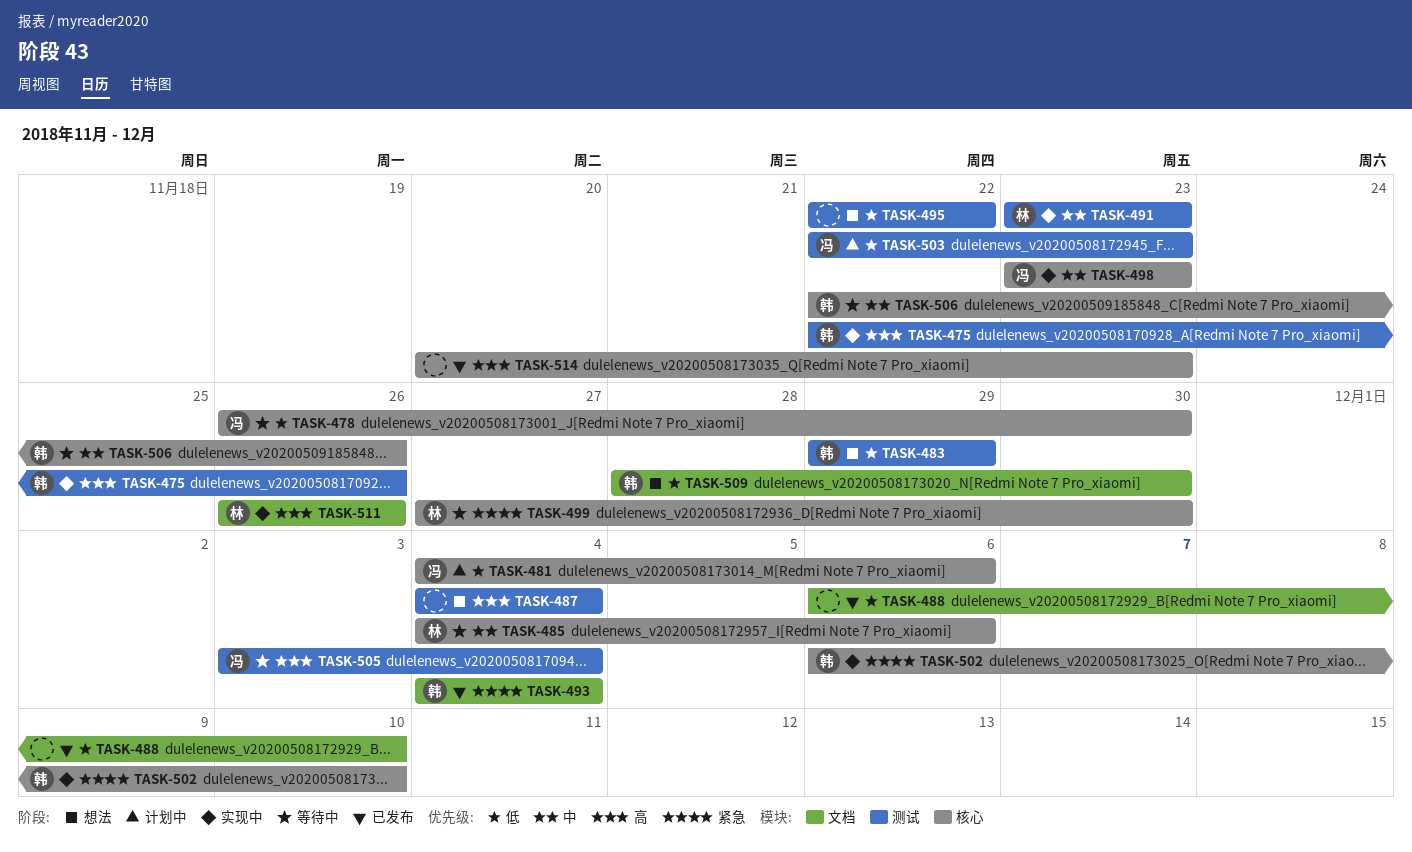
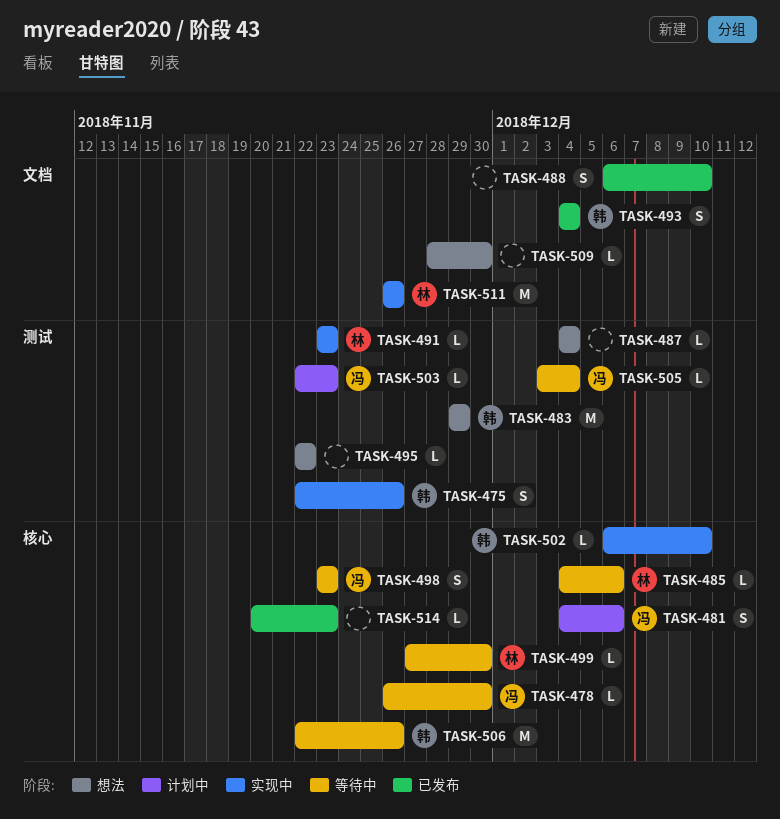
TASK-498, status: 实现中 -> 等待中
TASK-509, owner: 韩 -> none

